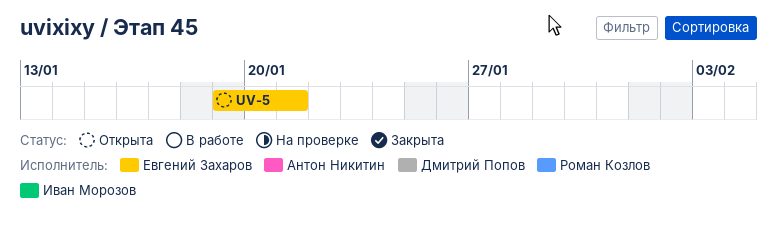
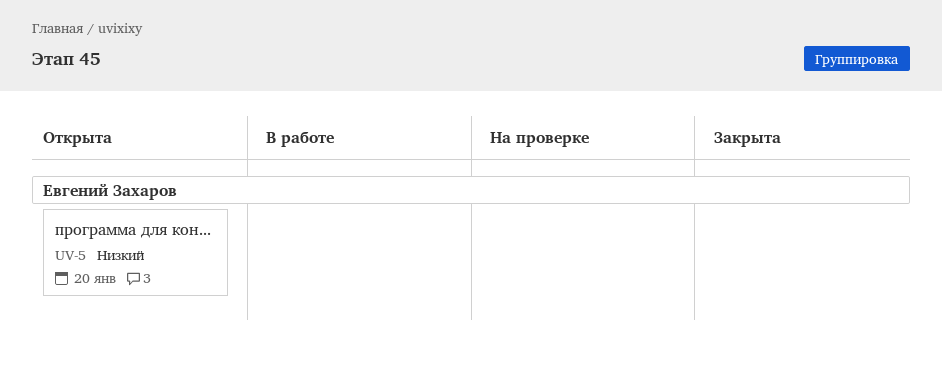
UV-5, due: Jan 21 -> Jan 20

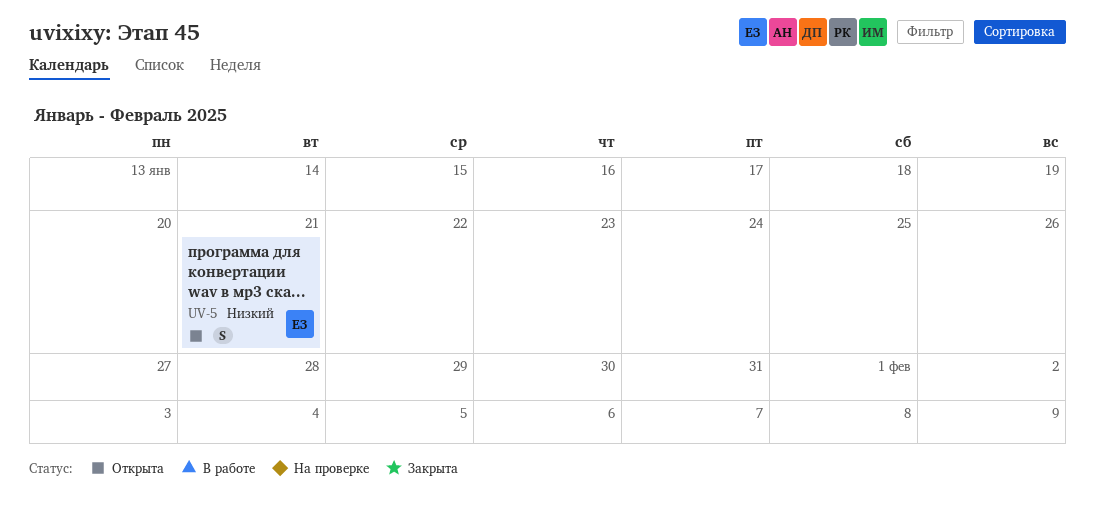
UV-5, due: Jan 20 -> Jan 21

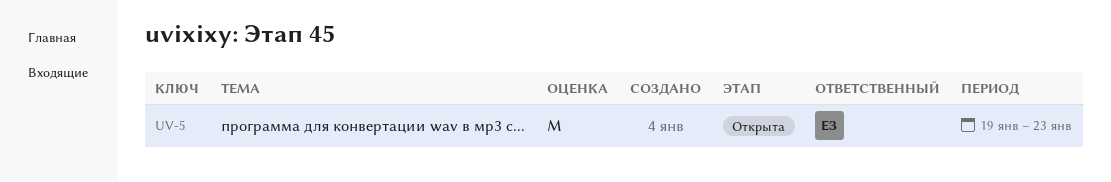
UV-5, estimate: S -> M
UV-5, due: Jan 21 -> Jan 23

